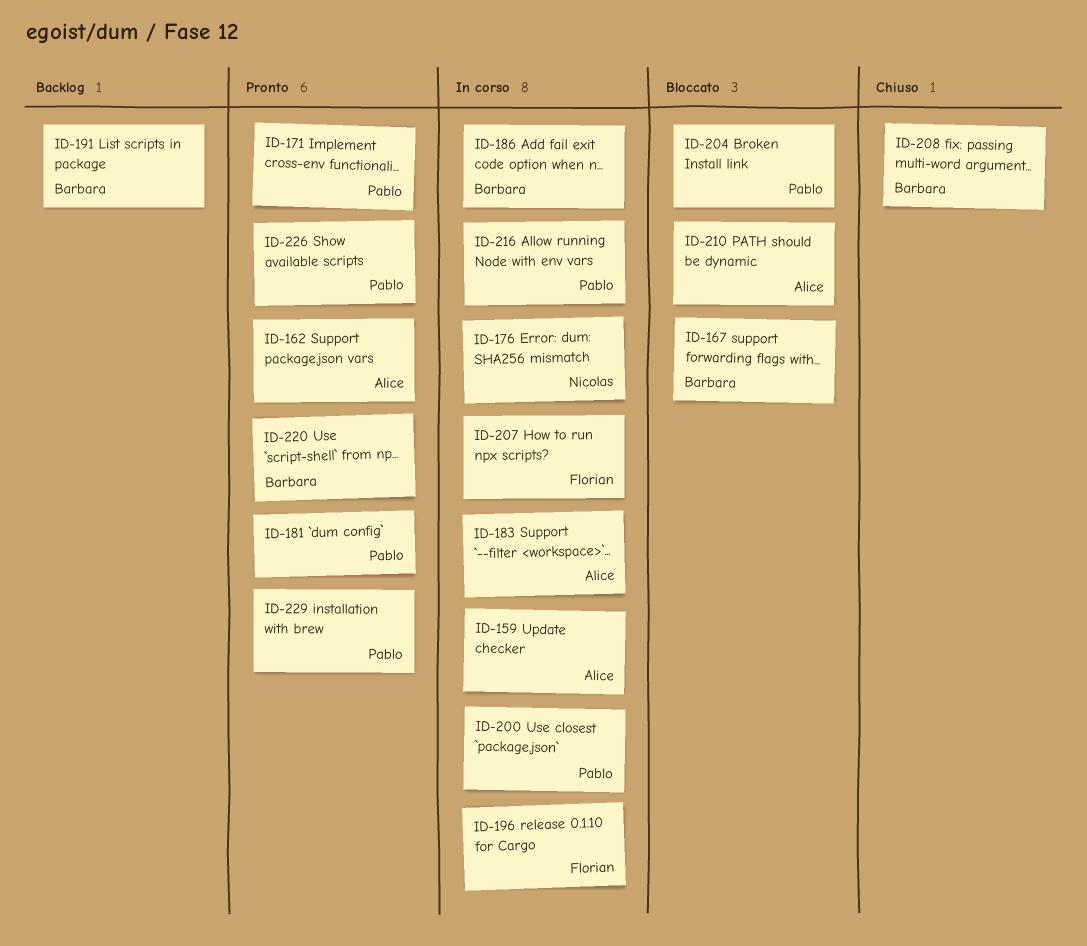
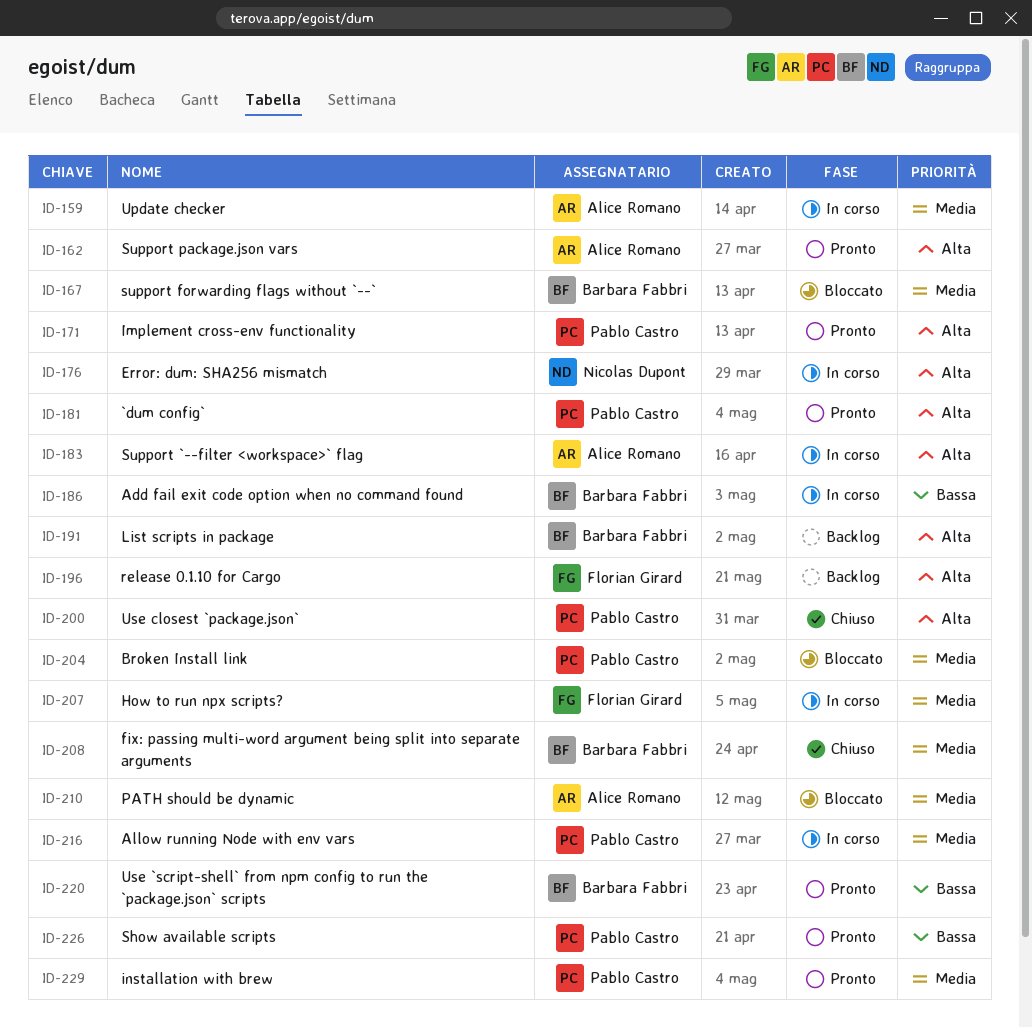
ID-196, status: In corso -> Backlog
ID-200, status: In corso -> Chiuso

